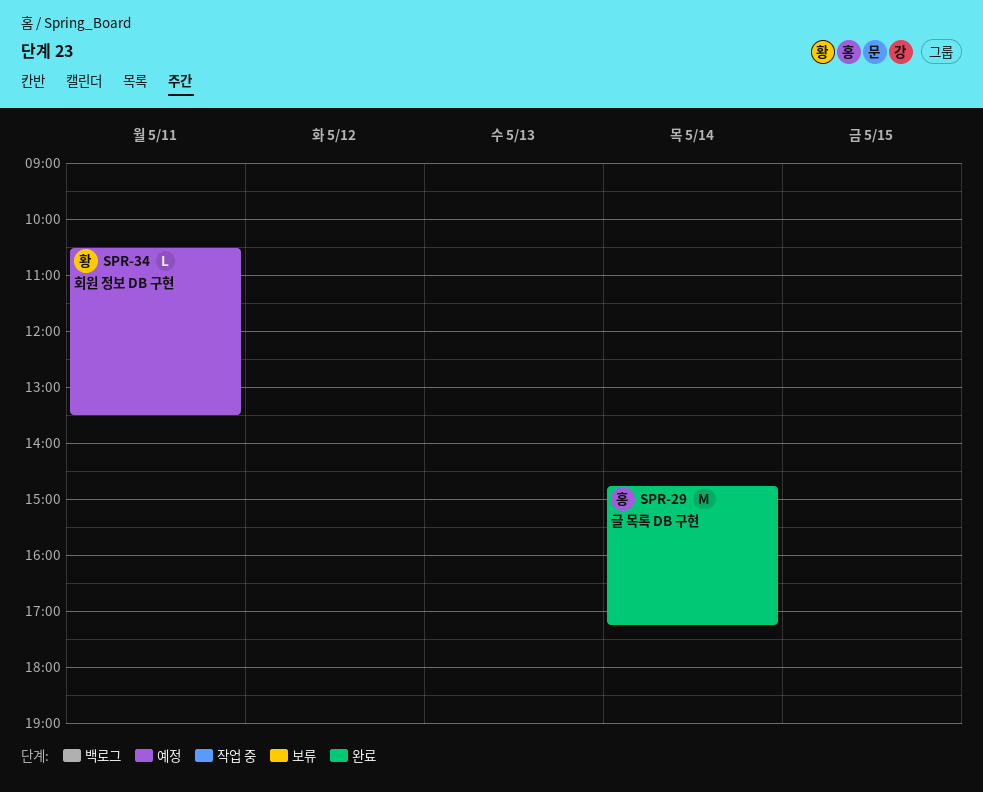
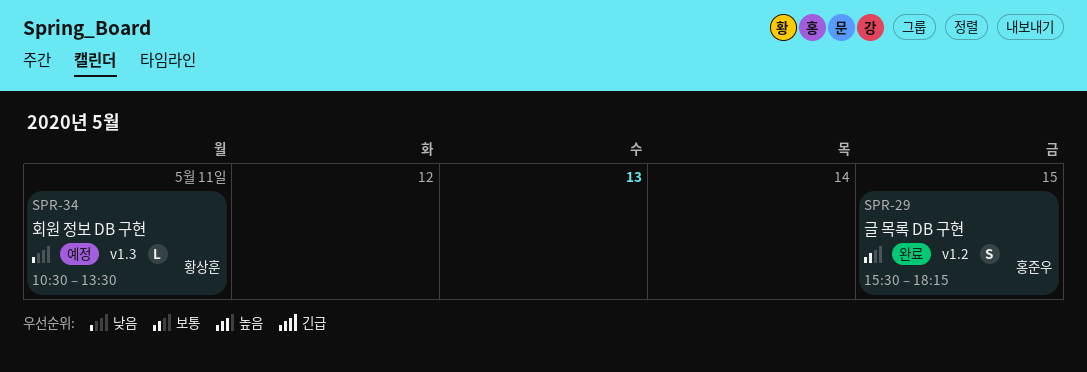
SPR-29, estimate: M -> S
SPR-29, day: May 14 -> May 15
SPR-29, begins: 14:45 -> 15:30
SPR-29, ends: 17:15 -> 18:15

